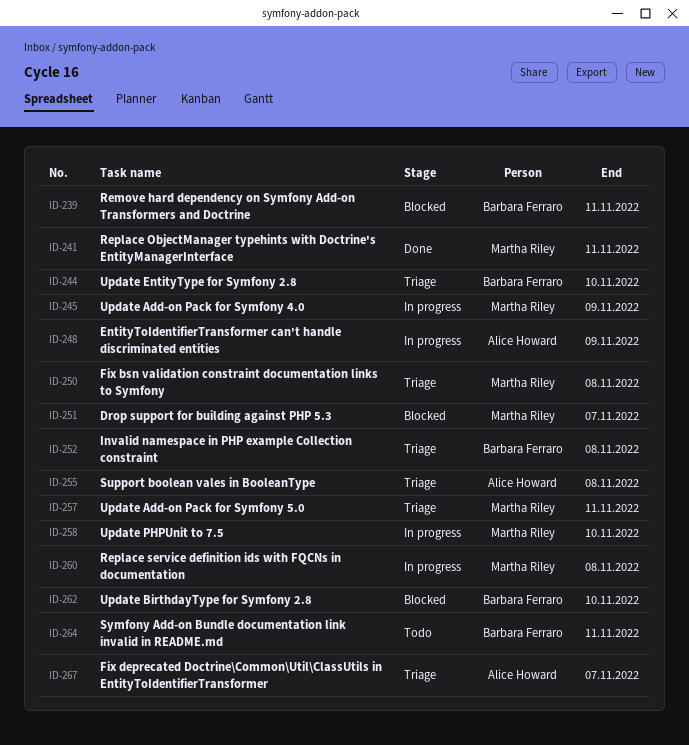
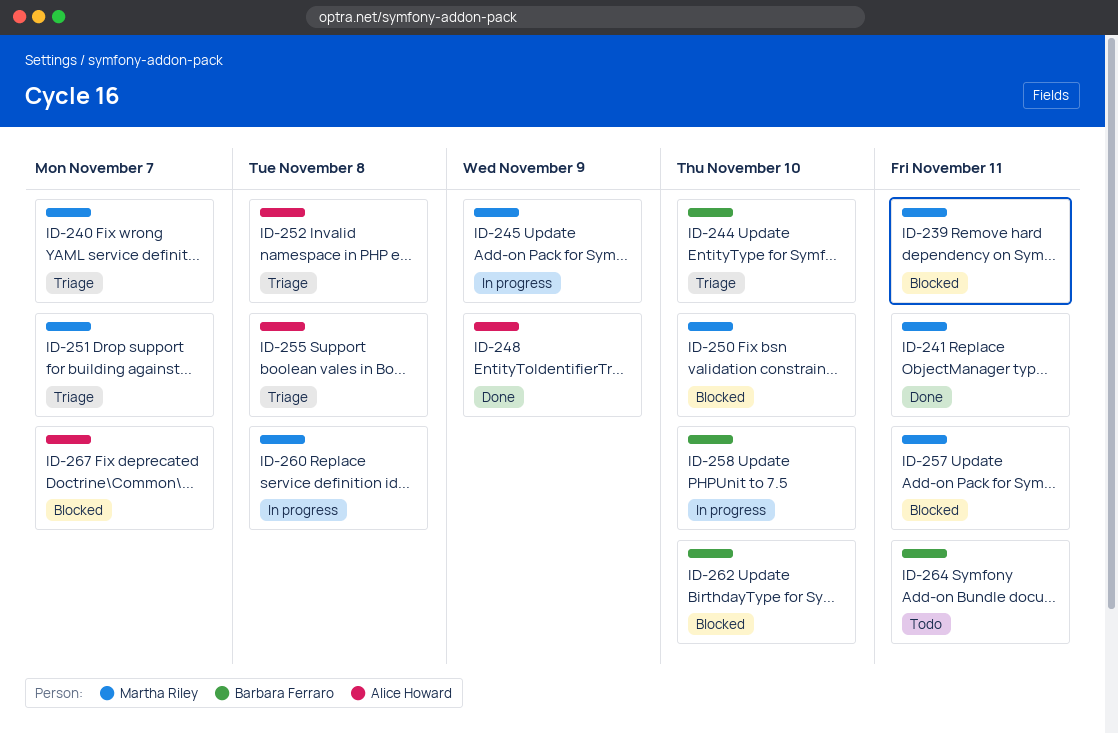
ID-239, owner: Barbara Ferraro -> Martha Riley
ID-240: none -> present
ID-248, status: In progress -> Done
ID-250, status: Triage -> Blocked
ID-250, due: Nov 8 -> Nov 10
ID-251, status: Blocked -> Triage
ID-252, owner: Barbara Ferraro -> Alice Howard
ID-257, status: Triage -> Blocked
ID-258, owner: Martha Riley -> Barbara Ferraro
ID-267, status: Triage -> Blocked

